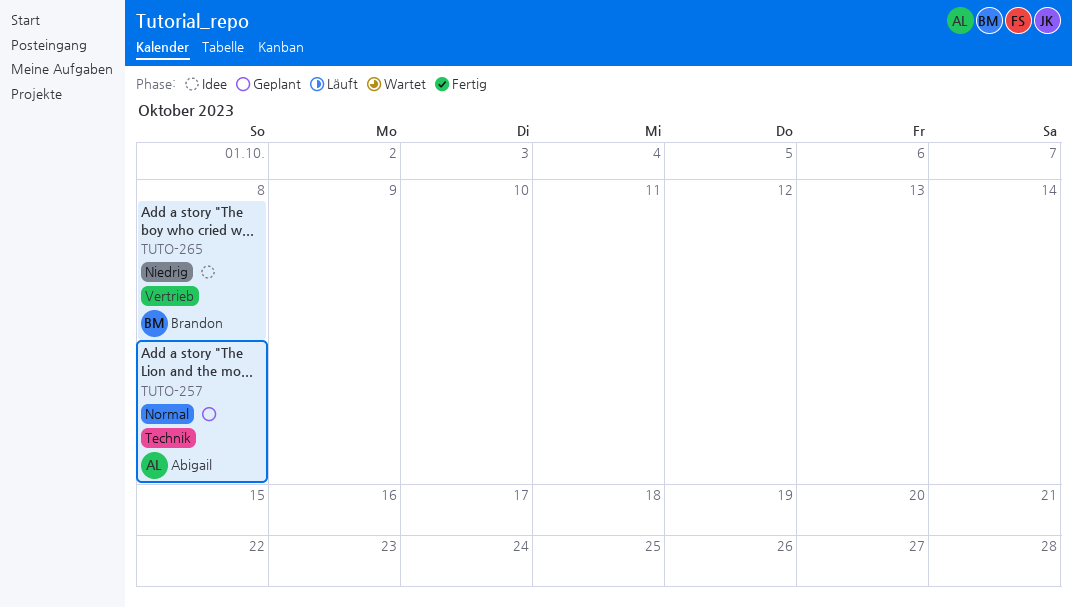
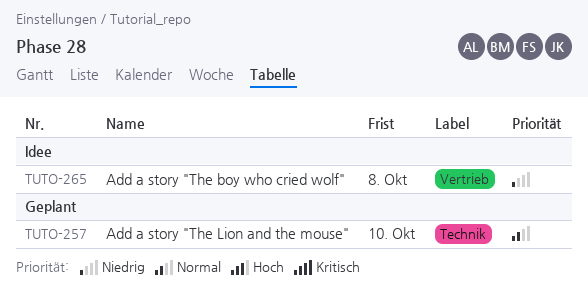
TUTO-257, due: Oct 8 -> Oct 10

